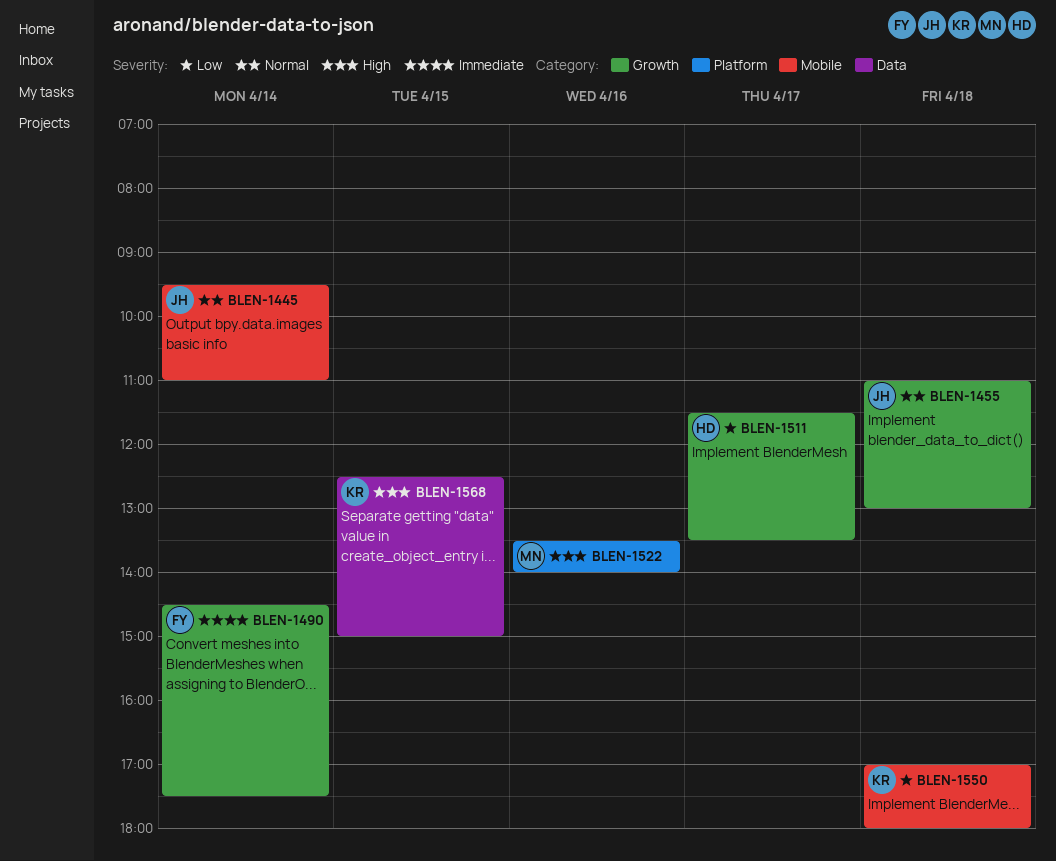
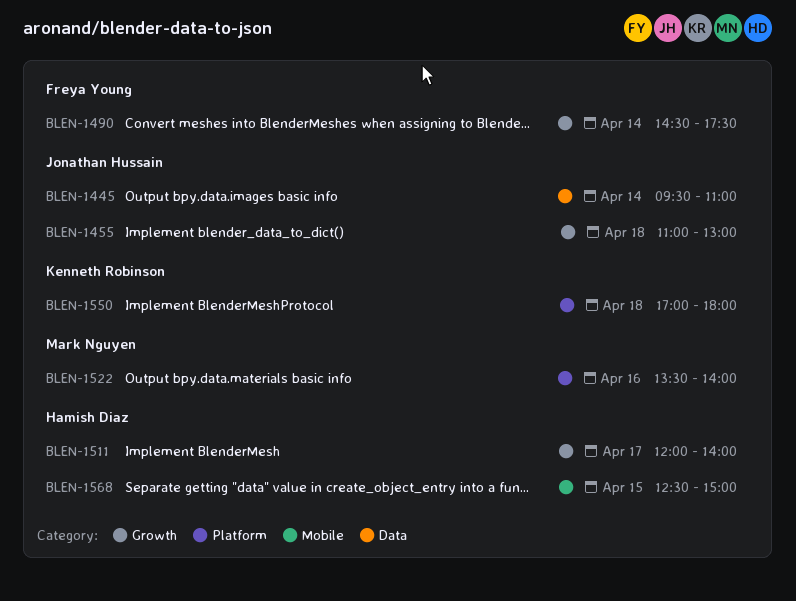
BLEN-1445, label: Mobile -> Data
BLEN-1511, begins: 11:30 -> 12:00
BLEN-1511, ends: 13:30 -> 14:00
BLEN-1550, label: Mobile -> Platform
BLEN-1568, owner: Kenneth Robinson -> Hamish Diaz
BLEN-1568, label: Data -> Mobile

